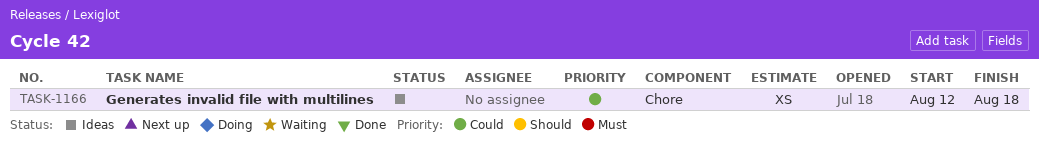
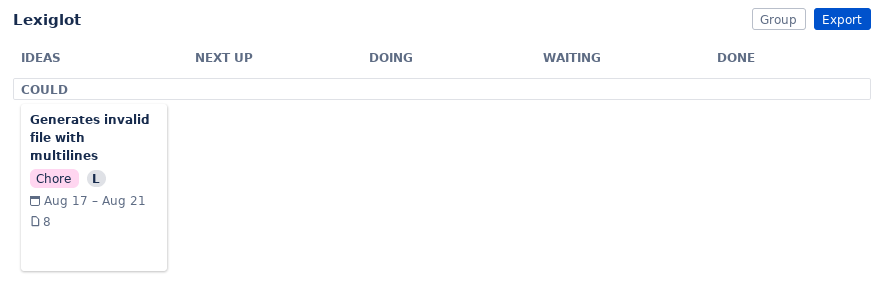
Generates invalid file with multilines, estimate: XS -> L
Generates invalid file with multilines, start: Aug 12 -> Aug 17
Generates invalid file with multilines, due: Aug 18 -> Aug 21

